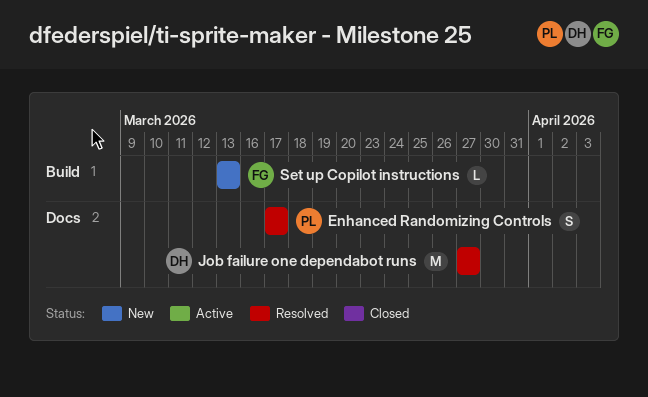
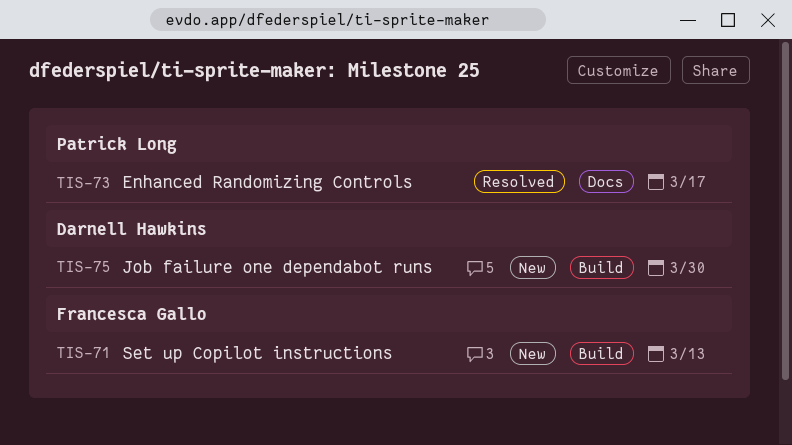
Job failure one dependabot runs, status: Resolved -> New
Job failure one dependabot runs, label: Docs -> Build
Job failure one dependabot runs, due: Mar 27 -> Mar 30

